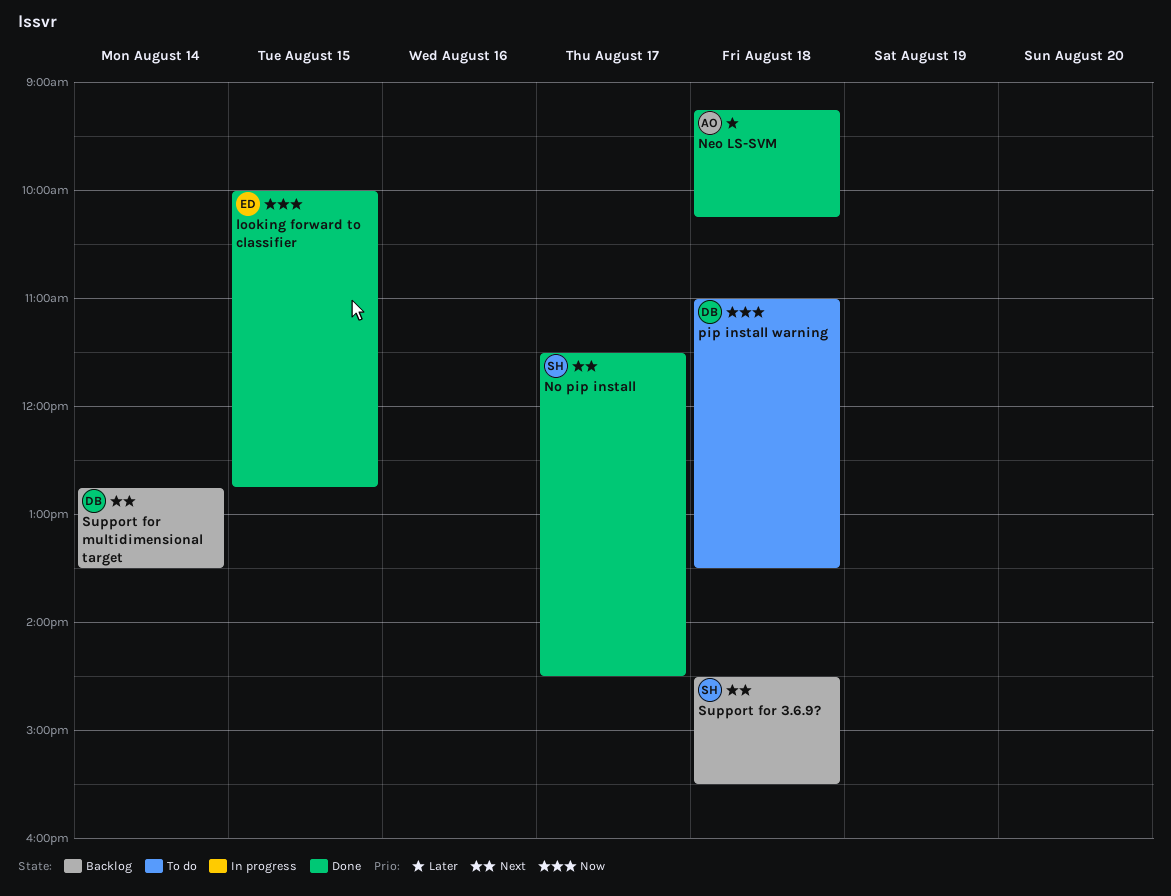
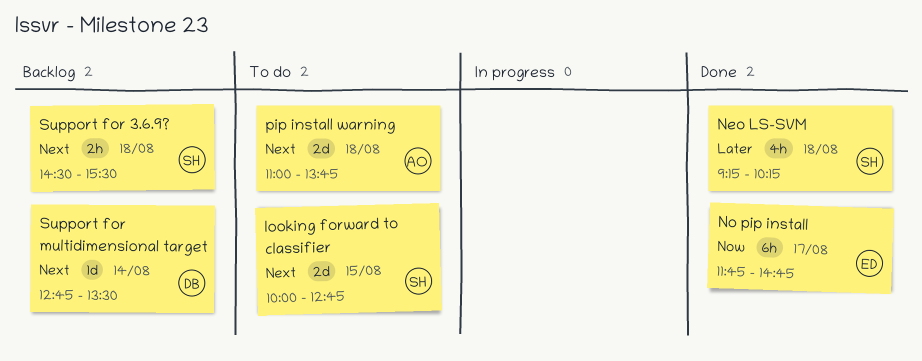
looking forward to classifier, status: Done -> To do
looking forward to classifier, owner: ED -> SH
looking forward to classifier, priority: Now -> Next
Neo LS-SVM, owner: AO -> SH
No pip install, owner: SH -> ED
No pip install, priority: Next -> Now
No pip install, begins: 11:30 -> 11:45
No pip install, ends: 14:30 -> 14:45
pip install warning, owner: DB -> AO
pip install warning, priority: Now -> Next
pip install warning, ends: 13:30 -> 13:45

